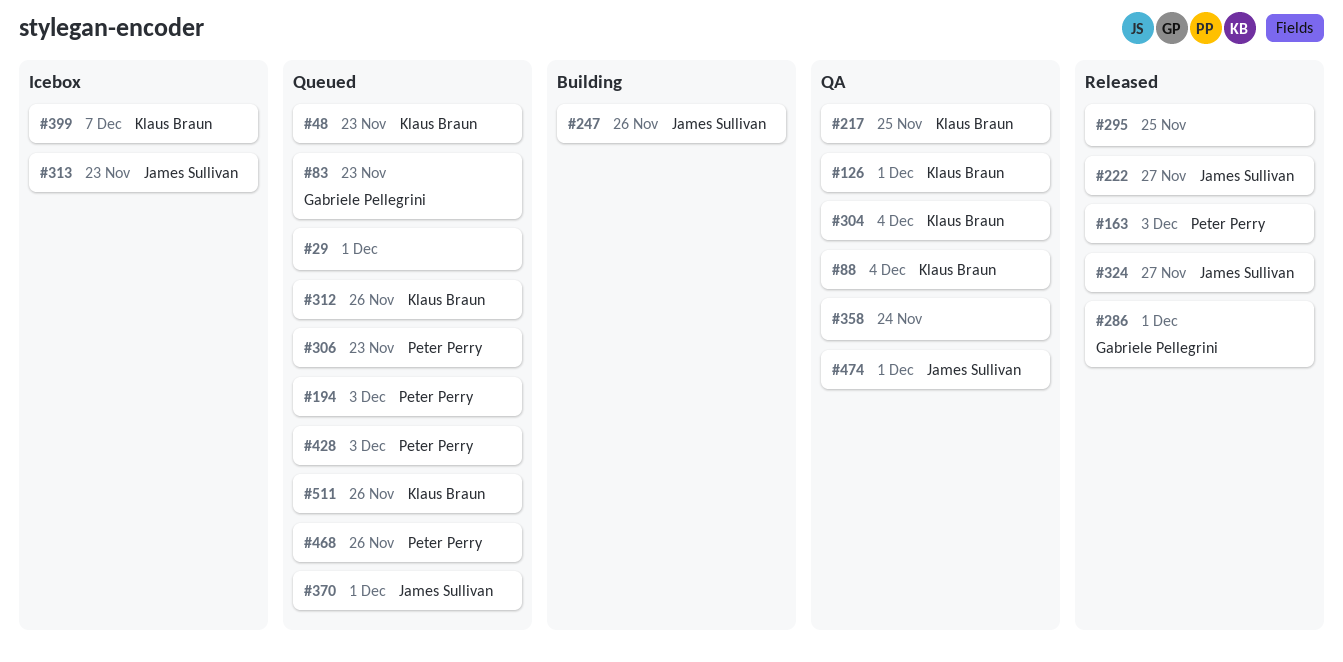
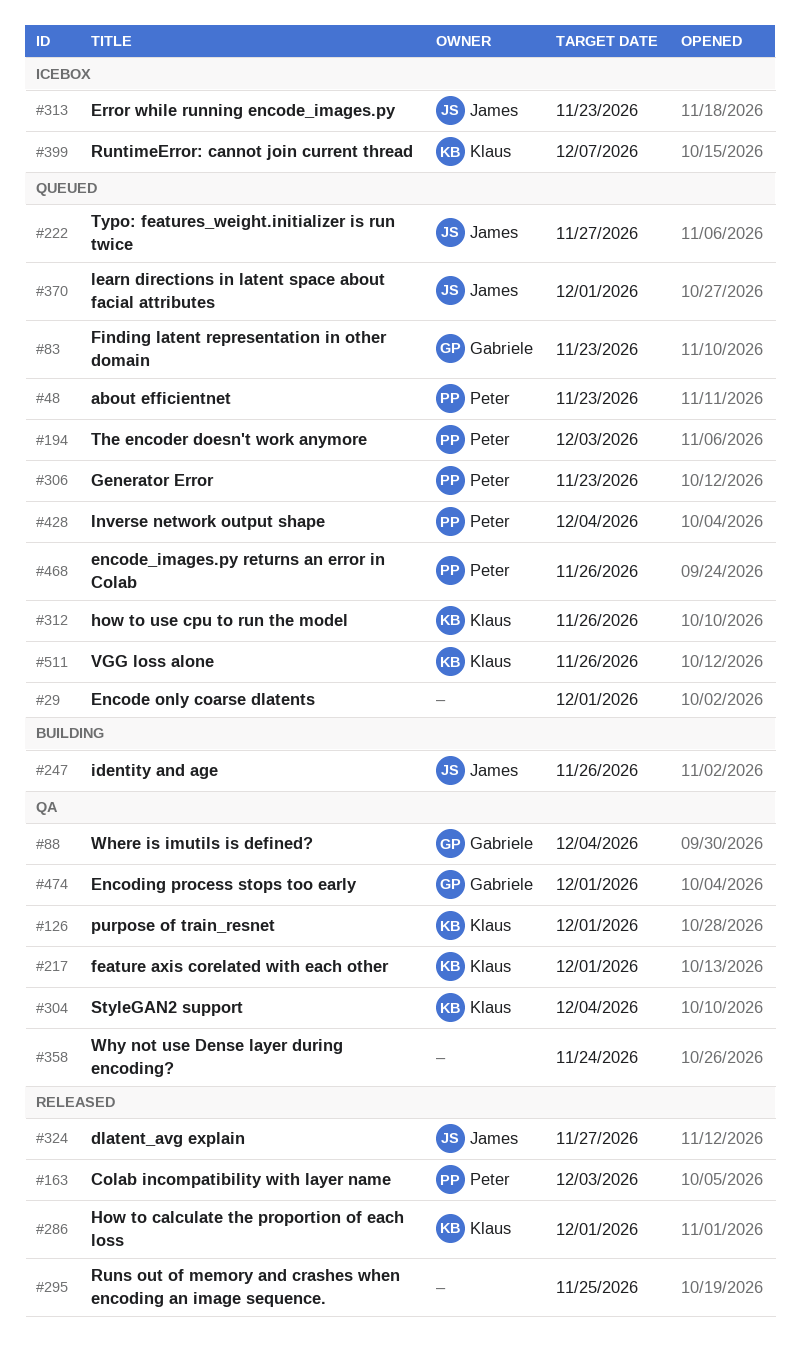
#48, owner: Klaus Braun -> Peter Perry
#88, owner: Klaus Braun -> Gabriele Pellegrini
#217, due: Nov 25 -> Dec 1
#222, status: Released -> Queued
#286, owner: Gabriele Pellegrini -> Klaus Braun
#428, due: Dec 3 -> Dec 4
#474, owner: James Sullivan -> Gabriele Pellegrini

